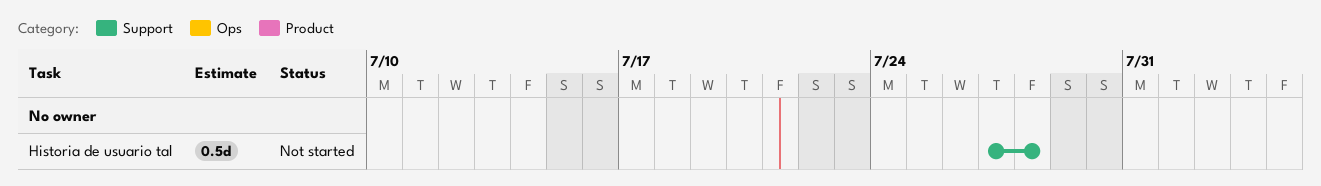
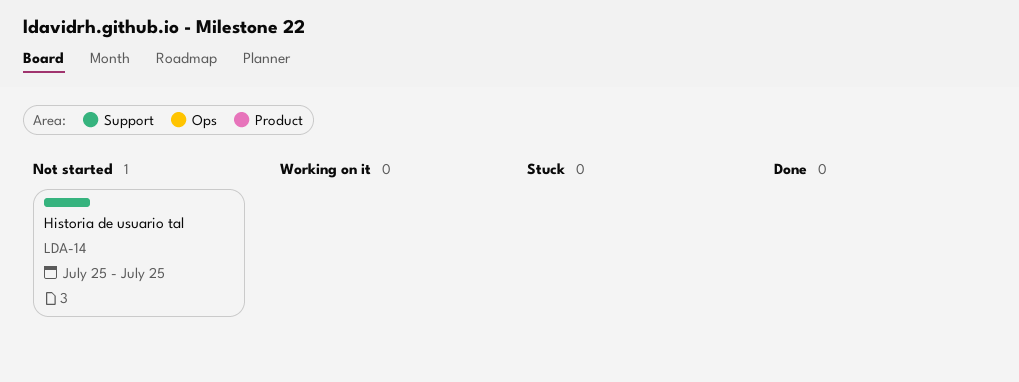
Historia de usuario tal, start: Jul 27 -> Jul 25
Historia de usuario tal, due: Jul 28 -> Jul 25

